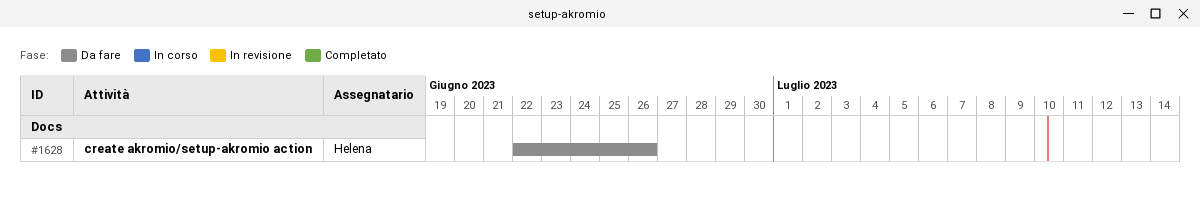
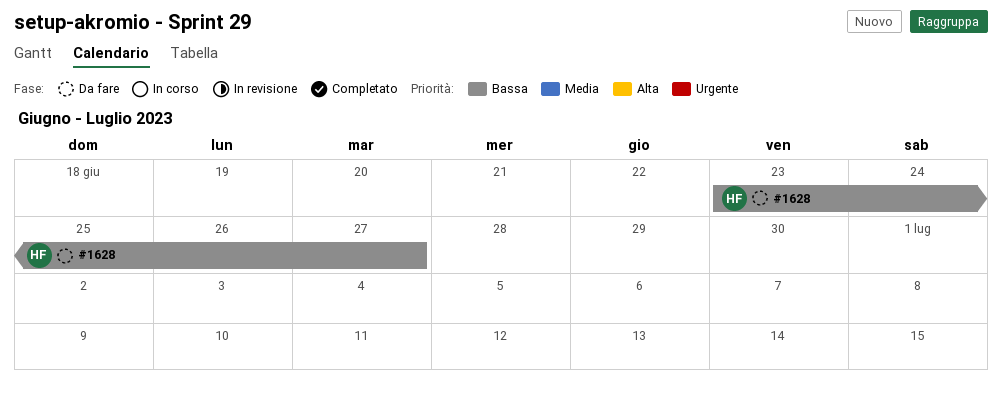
#1628, start: Jun 22 -> Jun 23
#1628, due: Jun 26 -> Jun 27

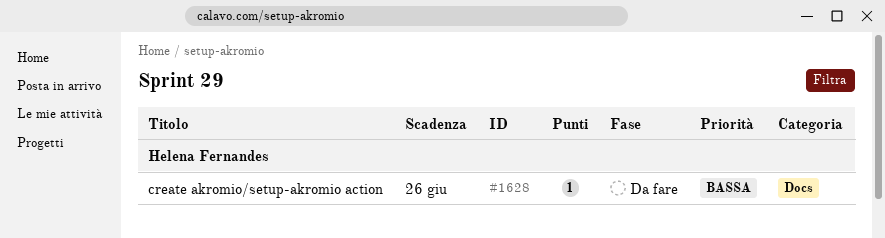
#1628, due: Jun 27 -> Jun 26

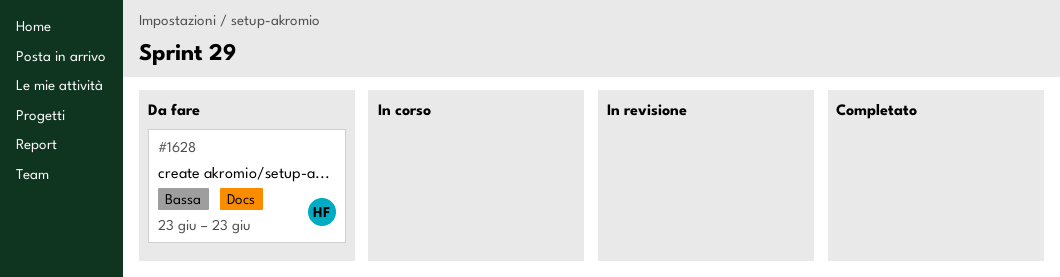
#1628, due: Jun 26 -> Jun 23

